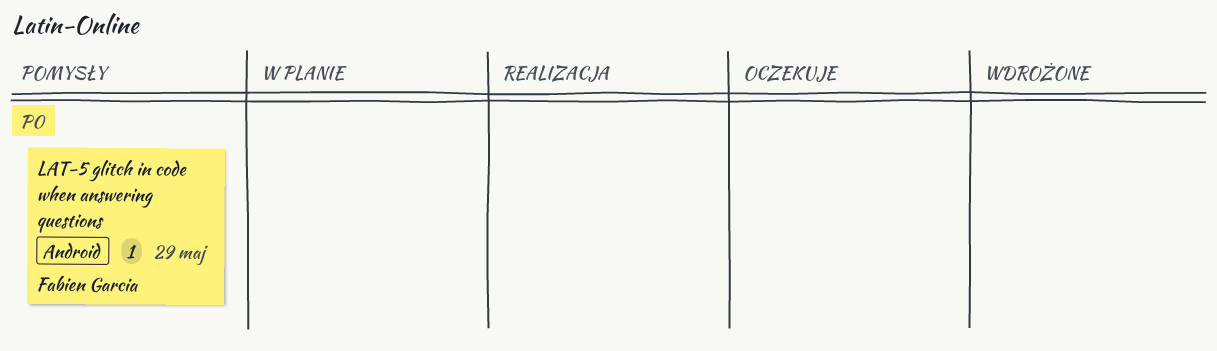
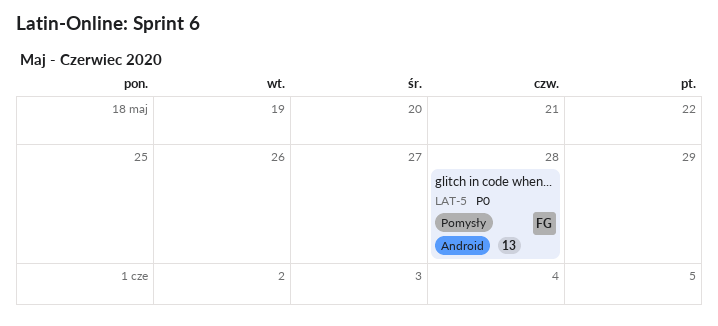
LAT-5, estimate: 1 -> 13
LAT-5, due: May 29 -> May 28

